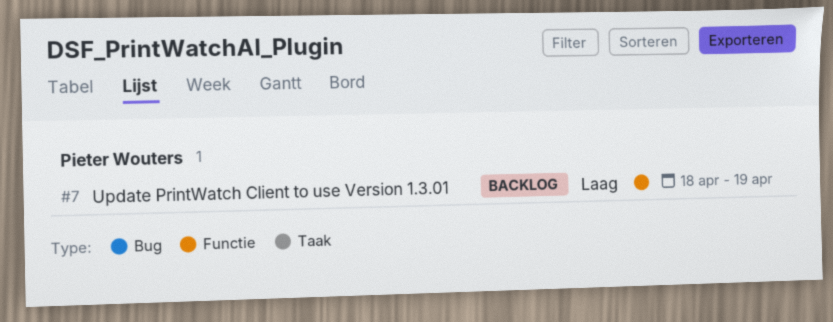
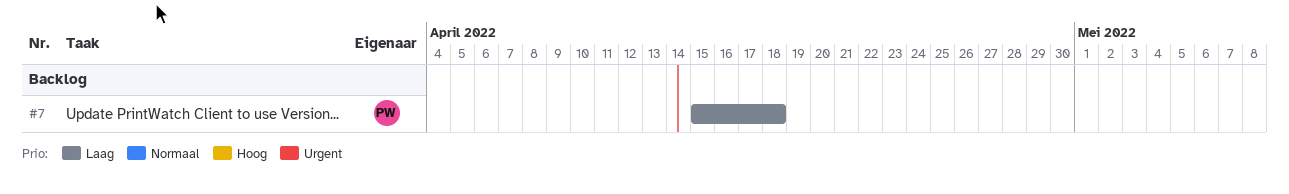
#7, start: Apr 18 -> Apr 15
#7, due: Apr 19 -> Apr 18

